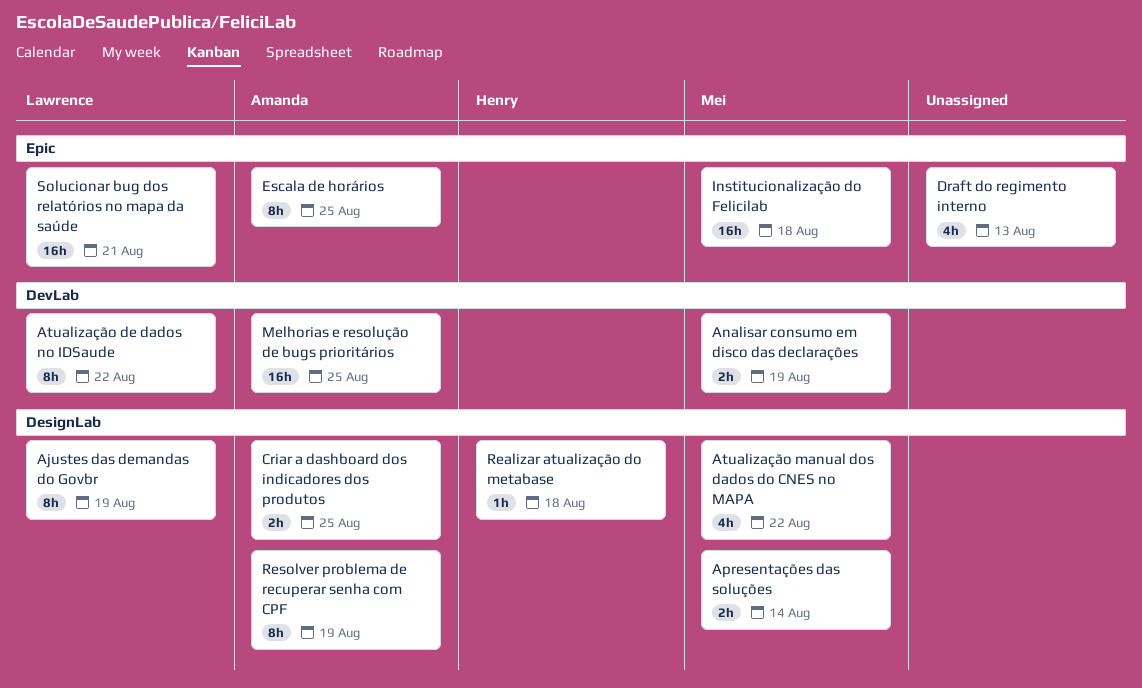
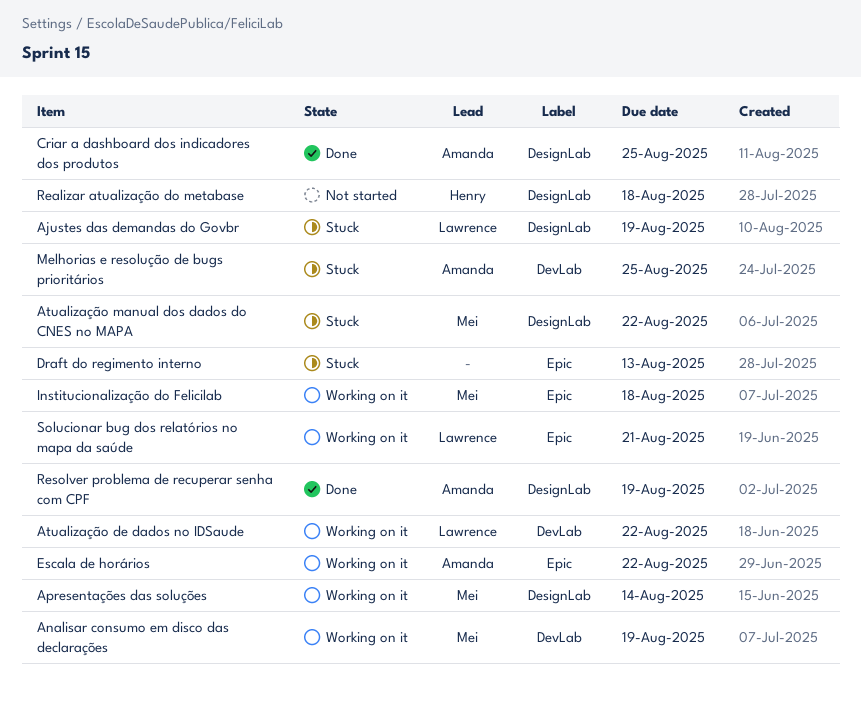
Escala de horários, due: Aug 25 -> Aug 22

